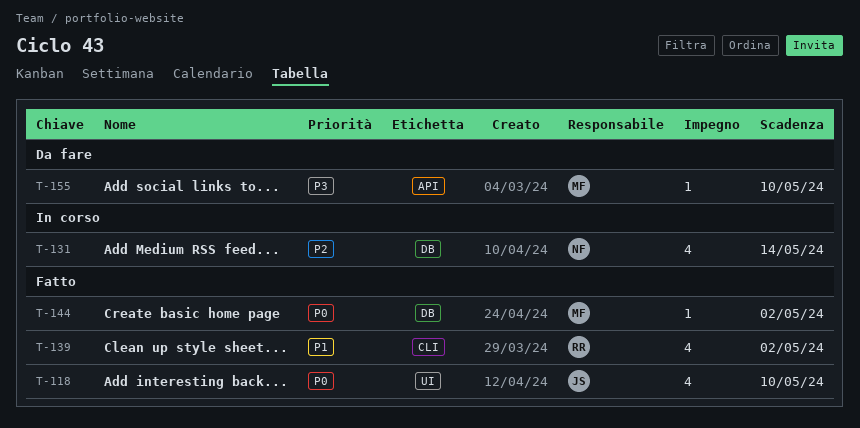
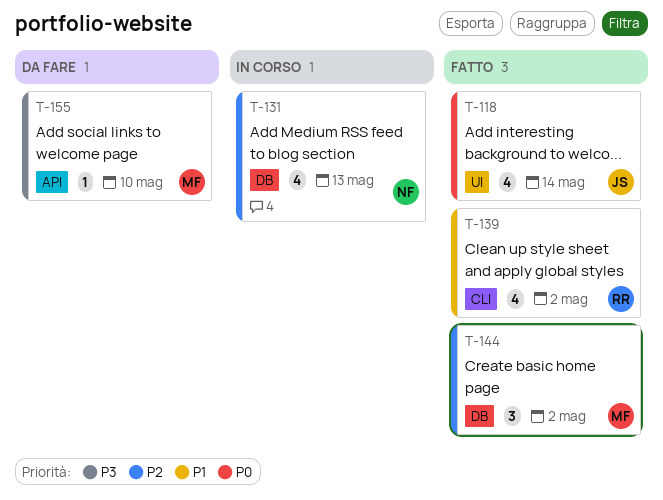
T-118, due: May 10 -> May 14
T-131, due: May 14 -> May 13
T-144, priority: P0 -> P2
T-144, estimate: 1 -> 3

